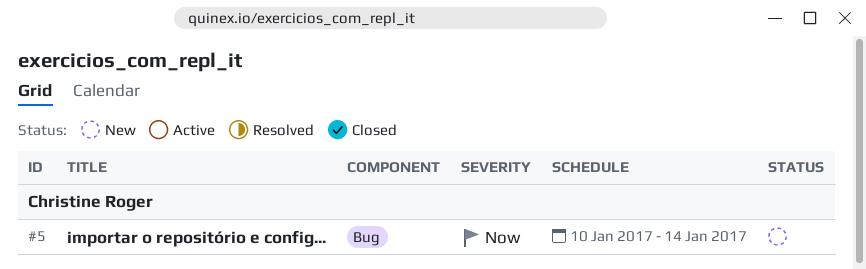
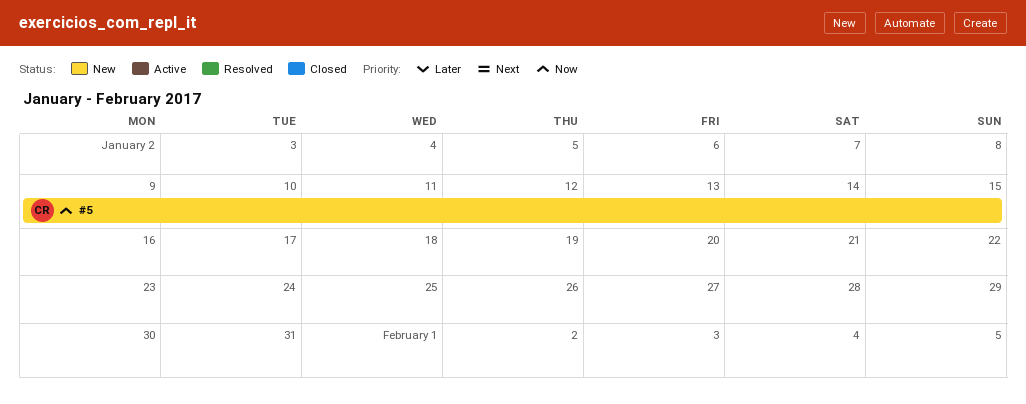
#5, start: Jan 10 -> Jan 9
#5, due: Jan 14 -> Jan 15

